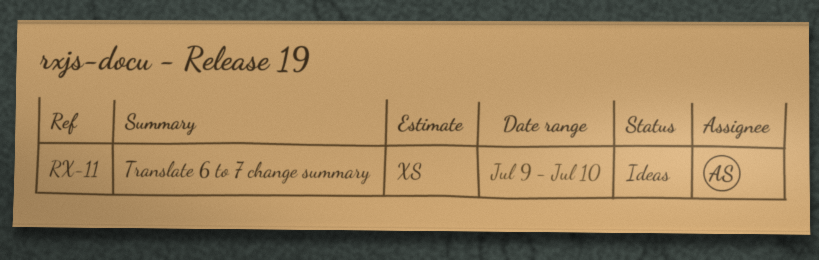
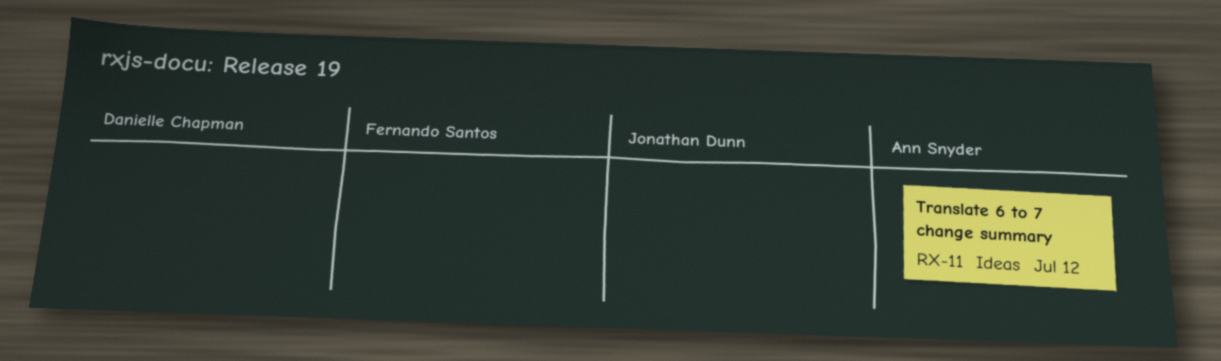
RX-11, due: Jul 10 -> Jul 12

